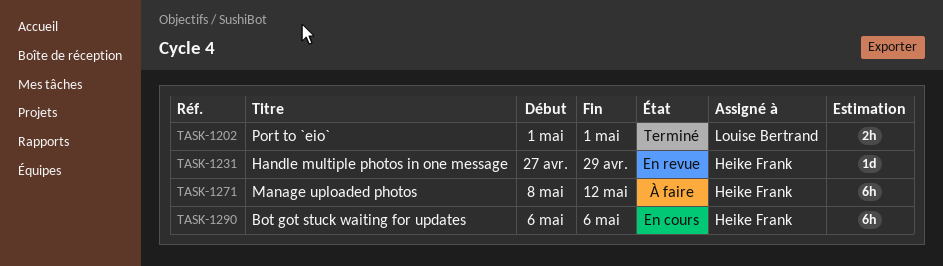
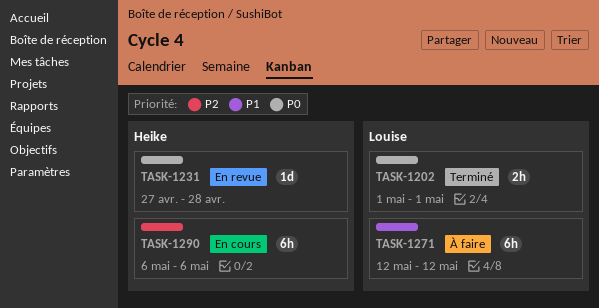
TASK-1231, due: Apr 29 -> Apr 28
TASK-1271, owner: Heike Frank -> Louise Bertrand
TASK-1271, start: May 8 -> May 12

